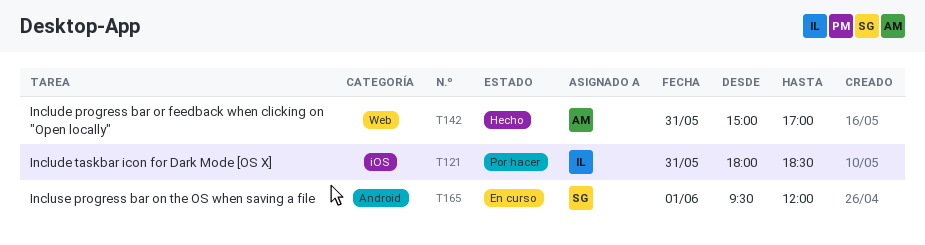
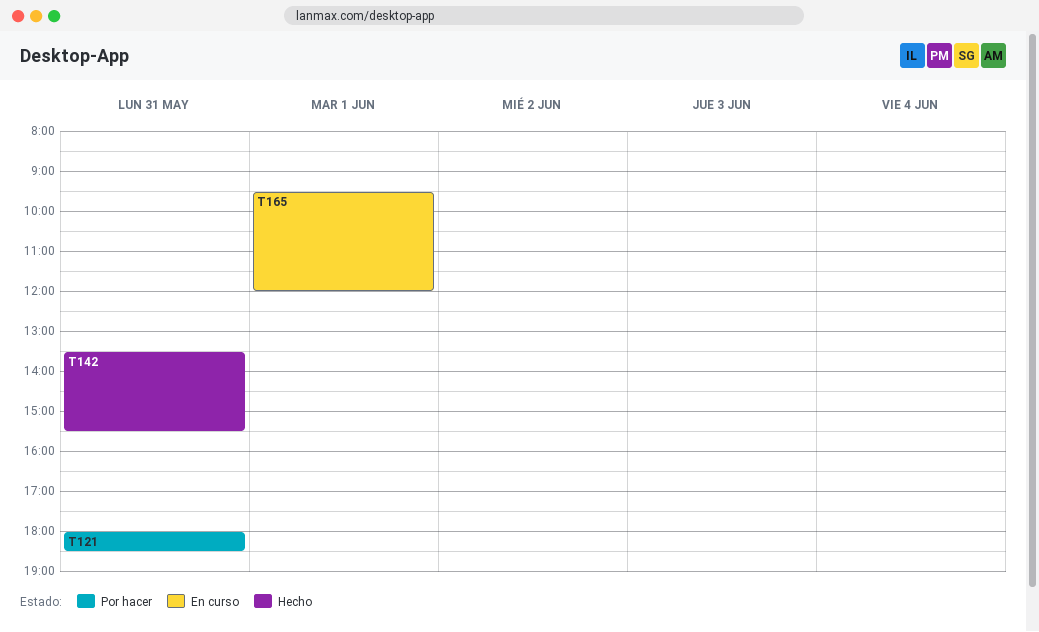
T142, begins: 15:00 -> 13:30
T142, ends: 17:00 -> 15:30

